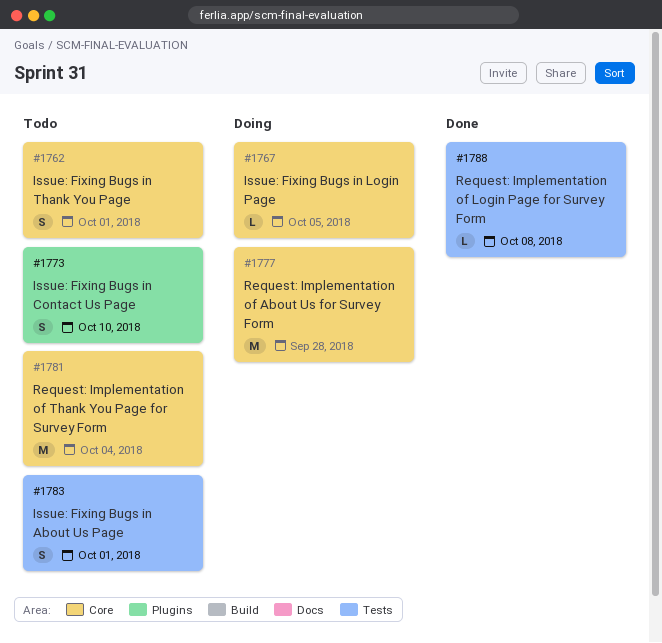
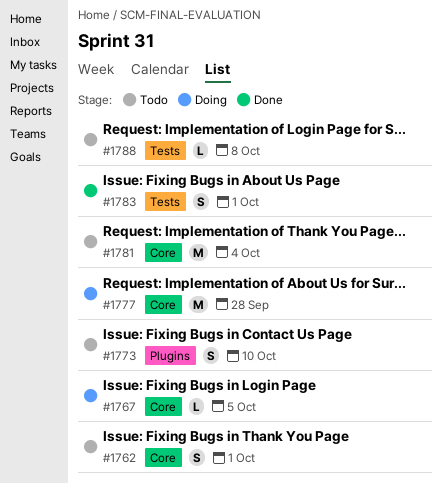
#1783, status: Todo -> Done
#1788, status: Done -> Todo

